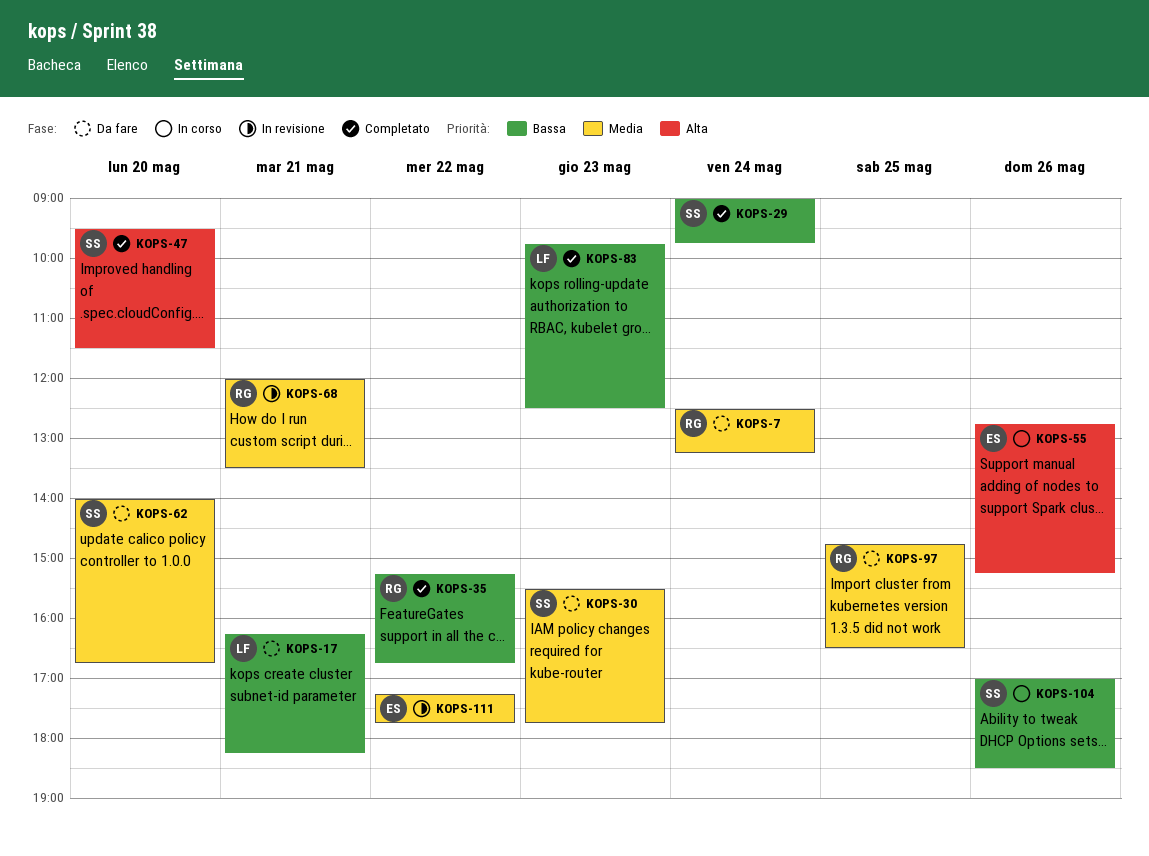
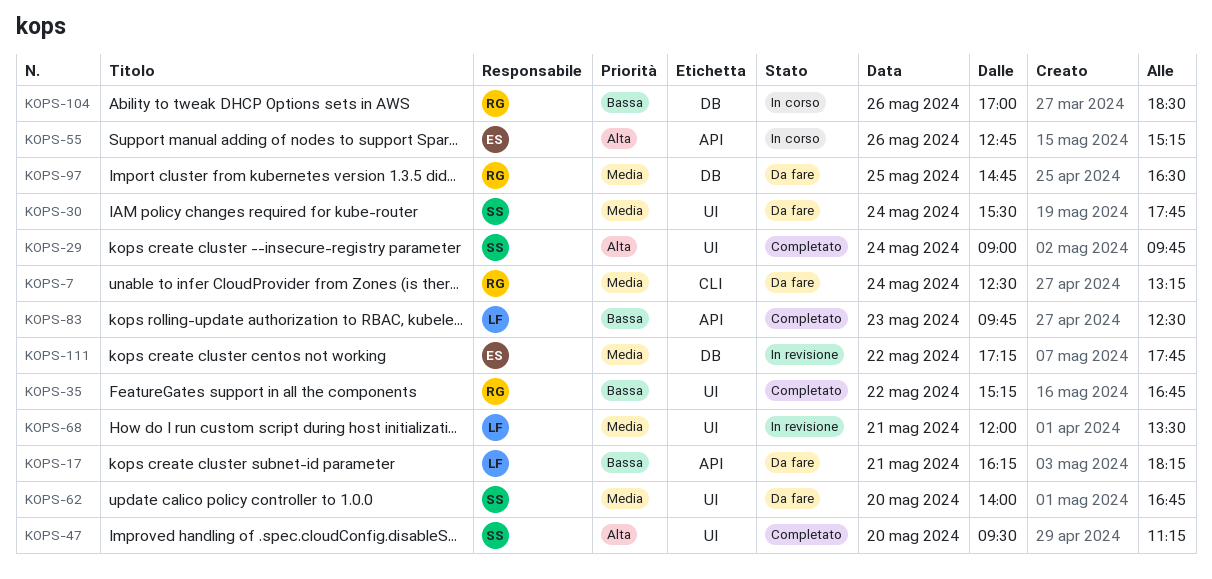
KOPS-29, priority: Bassa -> Alta
KOPS-30, day: May 23 -> May 24
KOPS-47, ends: 11:30 -> 11:15
KOPS-68, owner: RG -> LF
KOPS-104, owner: SS -> RG

